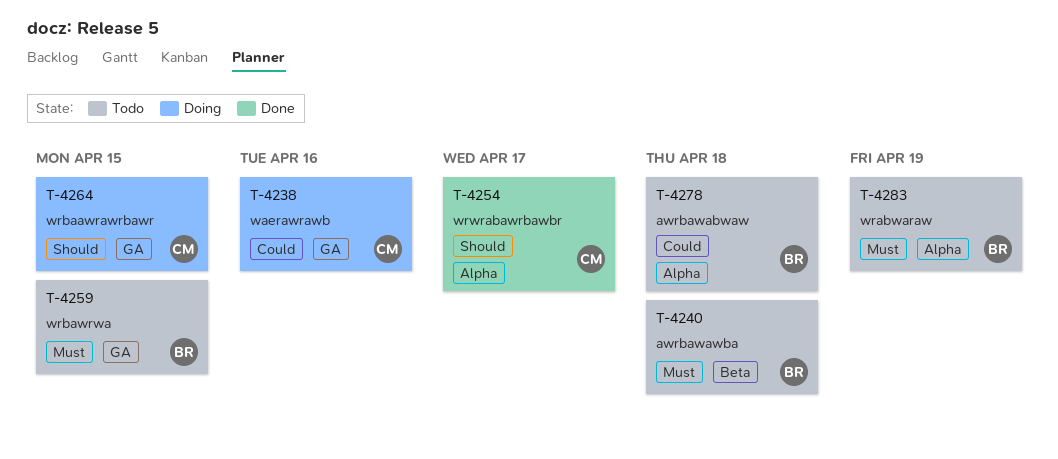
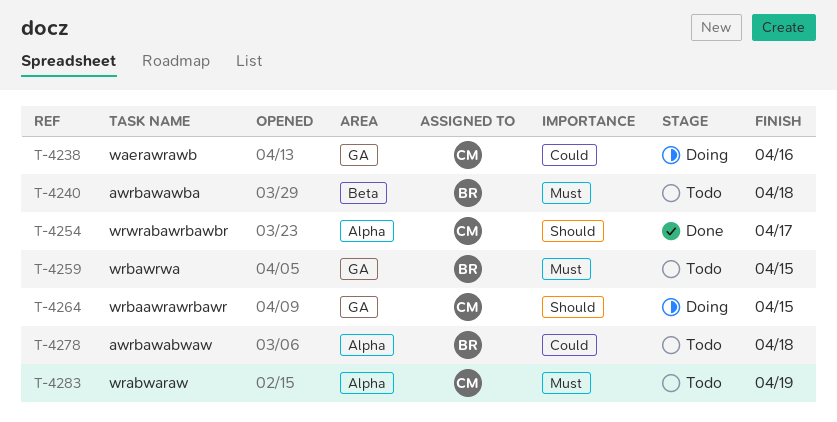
T-4283, owner: BR -> CM

